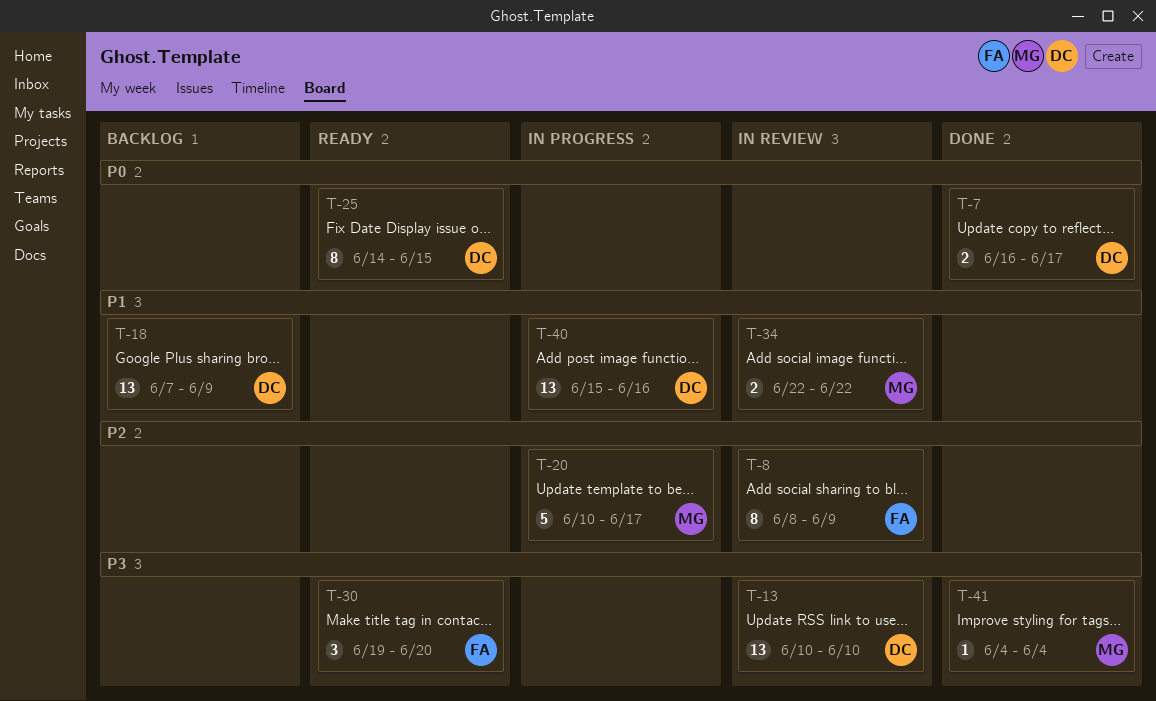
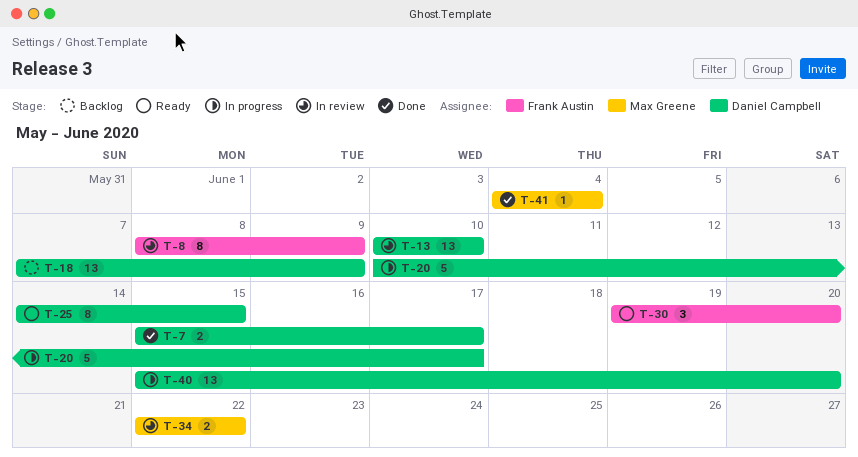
T-7, start: Jun 16 -> Jun 15
T-20, owner: Max Greene -> Daniel Campbell
T-40, due: Jun 16 -> Jun 20

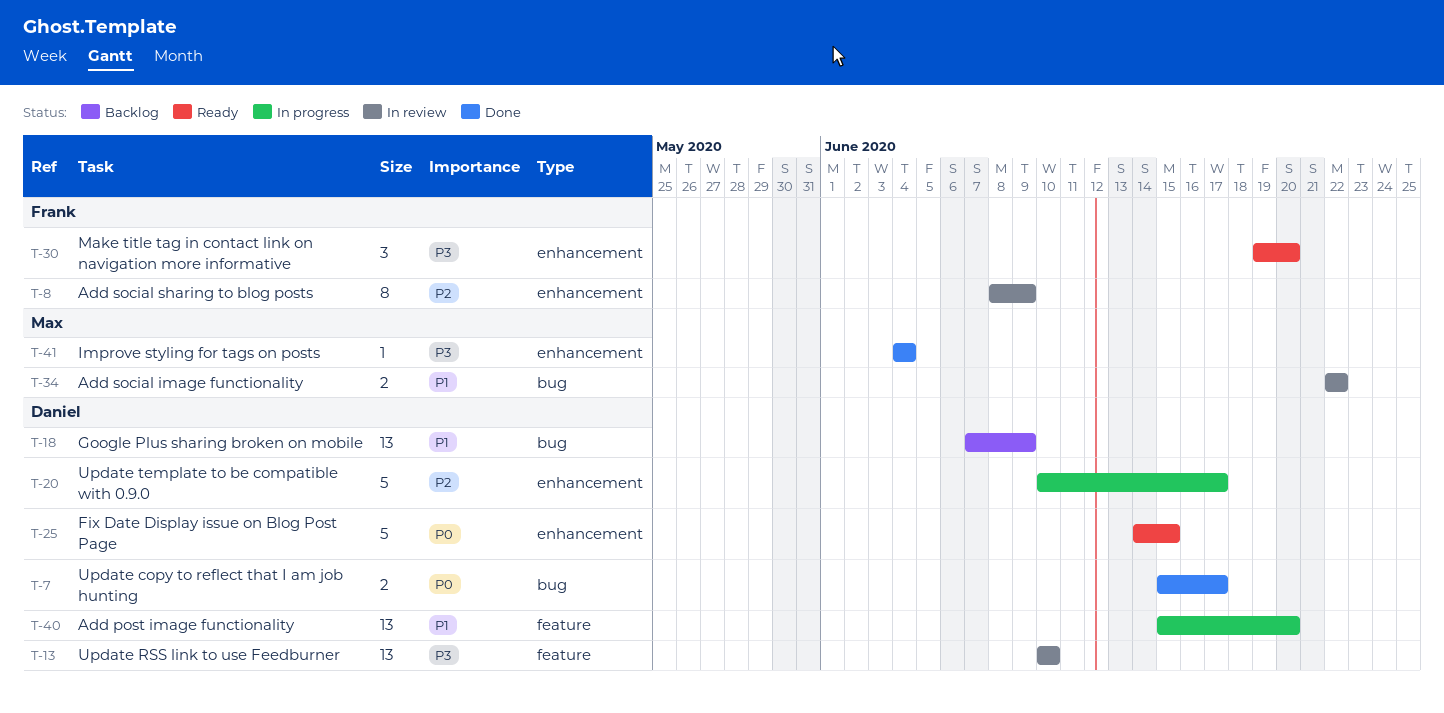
T-25, estimate: 8 -> 5

